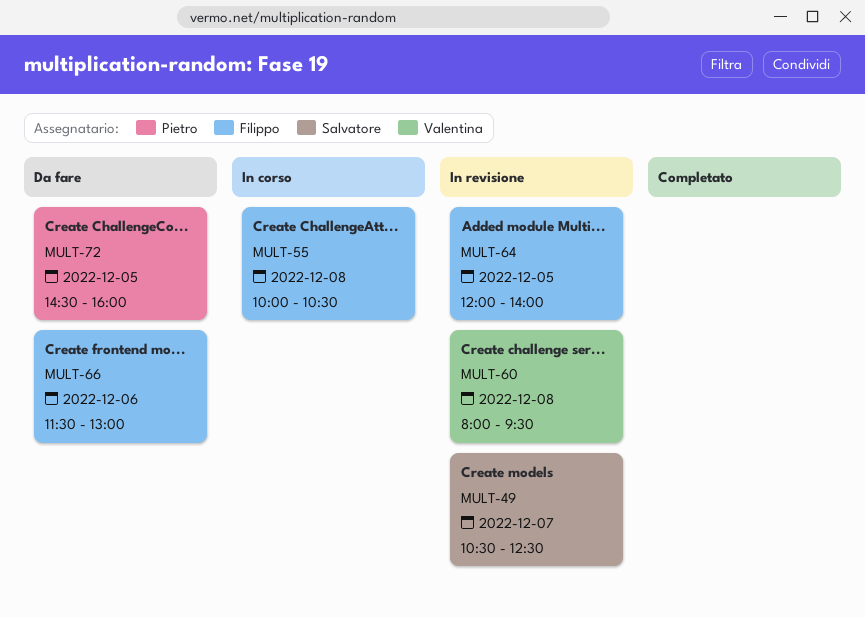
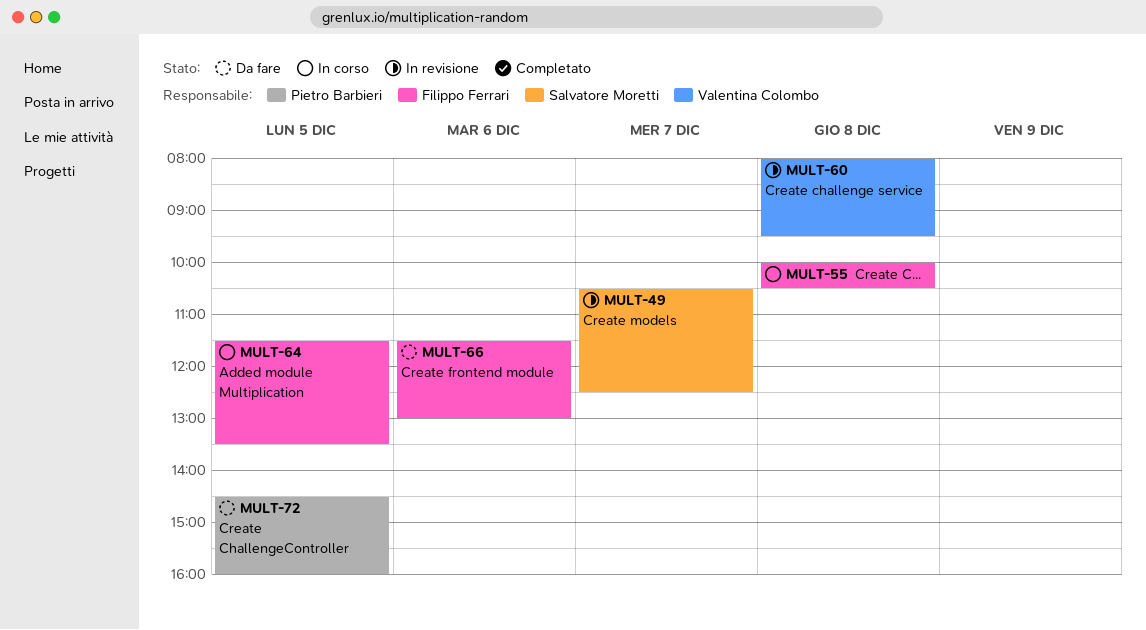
MULT-64, status: In revisione -> In corso
MULT-64, begins: 12:00 -> 11:30
MULT-64, ends: 14:00 -> 13:30

